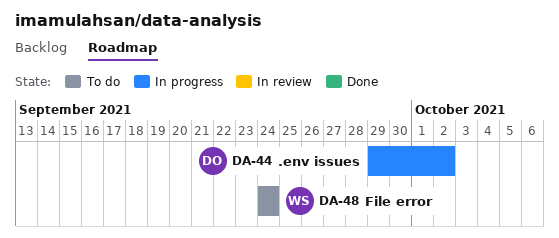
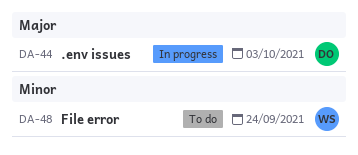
DA-44, due: Oct 2 -> Oct 3

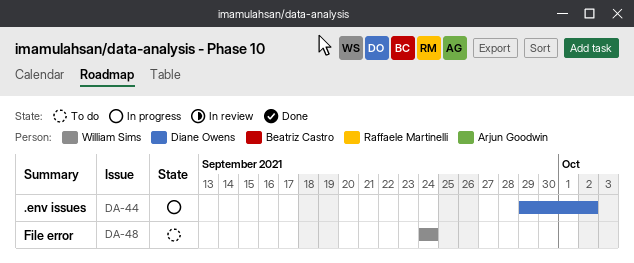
DA-44, due: Oct 3 -> Oct 2

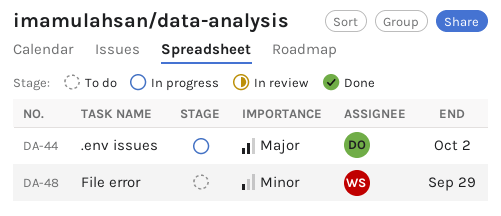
DA-48, due: Sep 24 -> Sep 29

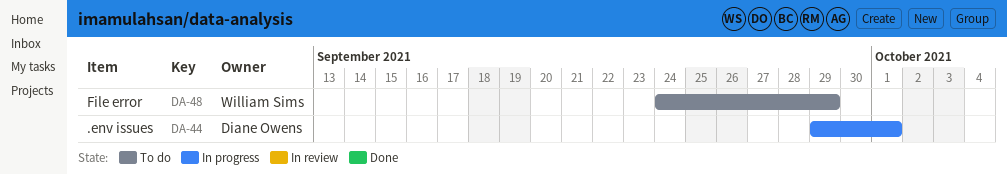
DA-44, due: Oct 2 -> Oct 1

